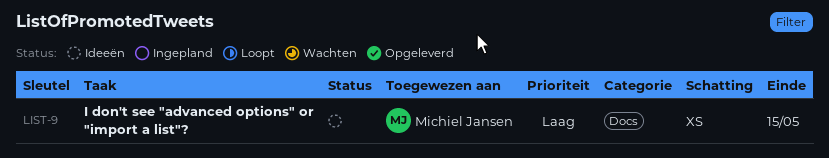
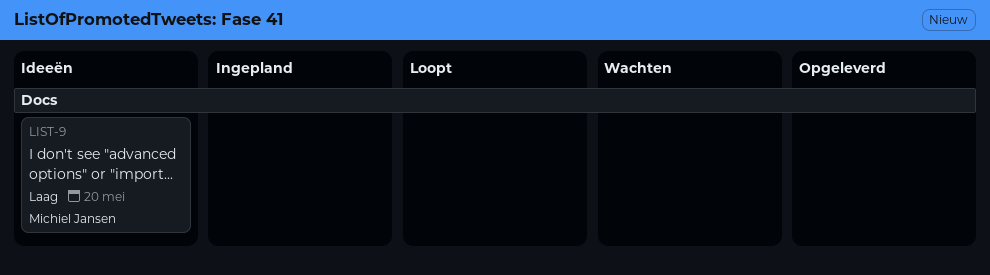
LIST-9, due: May 15 -> May 20

